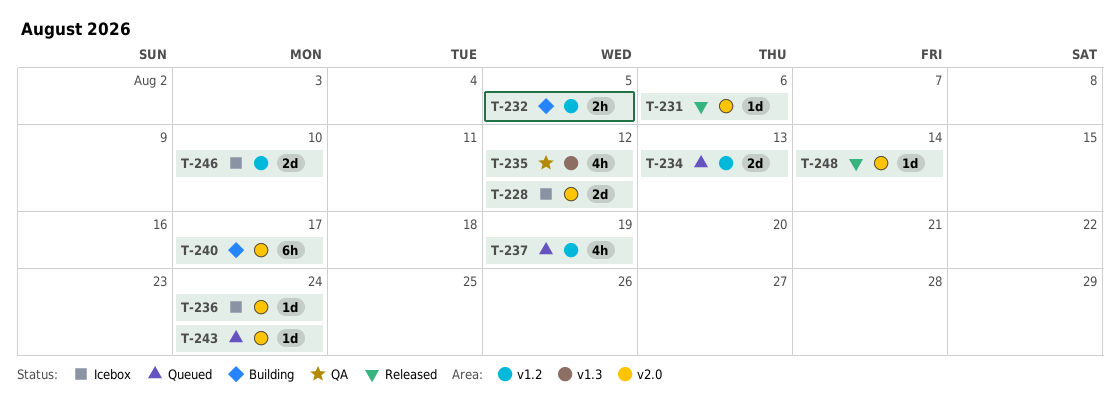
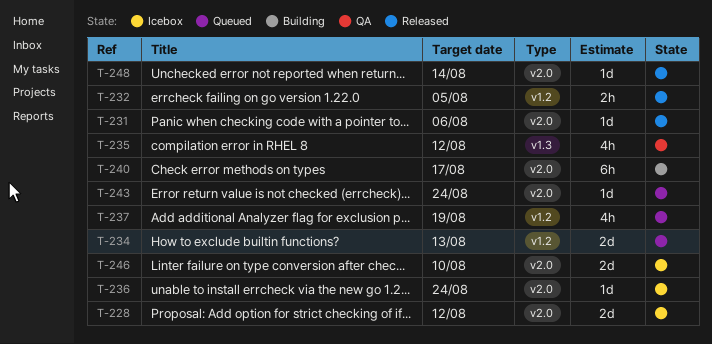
T-232, status: Building -> Released
T-246, label: v1.2 -> v2.0

